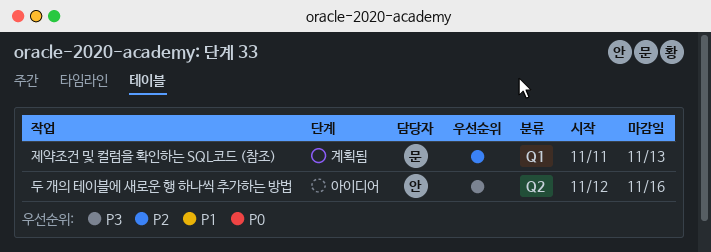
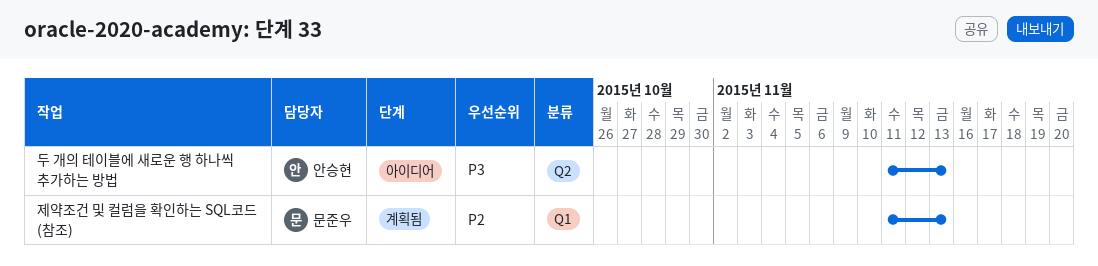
두 개의 테이블에 새로운 행 하나씩 추가하는 방법, start: Nov 12 -> Nov 11
두 개의 테이블에 새로운 행 하나씩 추가하는 방법, due: Nov 16 -> Nov 13

